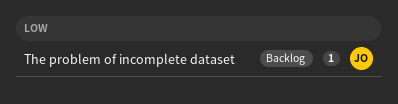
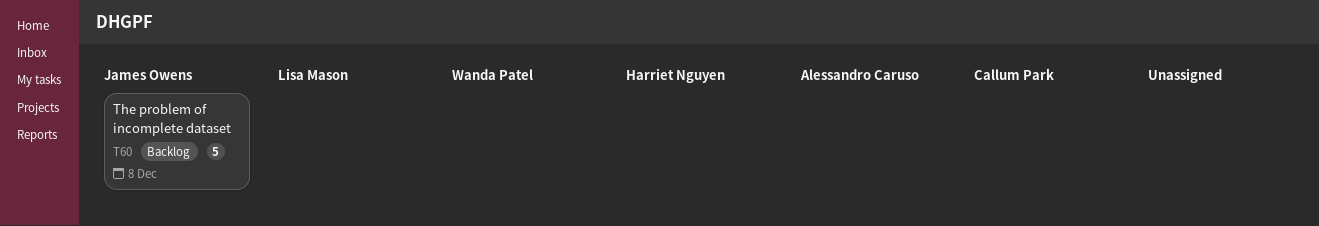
The problem of incomplete dataset, estimate: 1 -> 5

